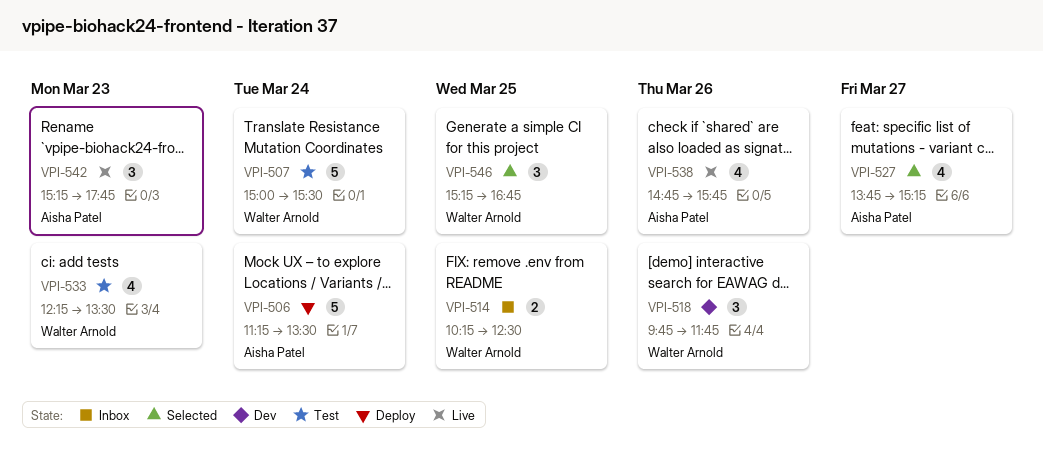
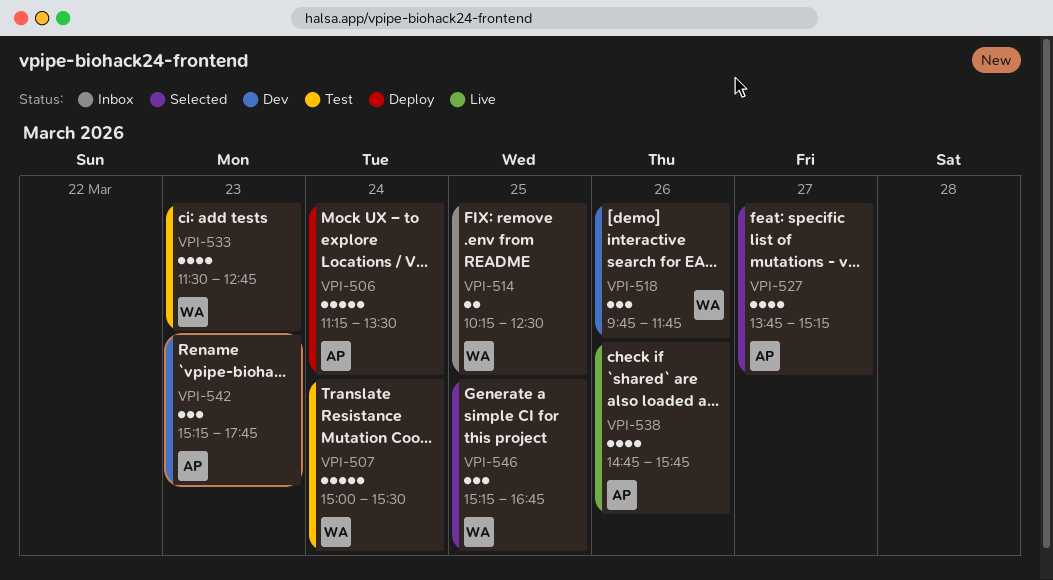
VPI-533, begins: 12:15 -> 11:30
VPI-533, ends: 13:30 -> 12:45
VPI-542, status: Live -> Dev

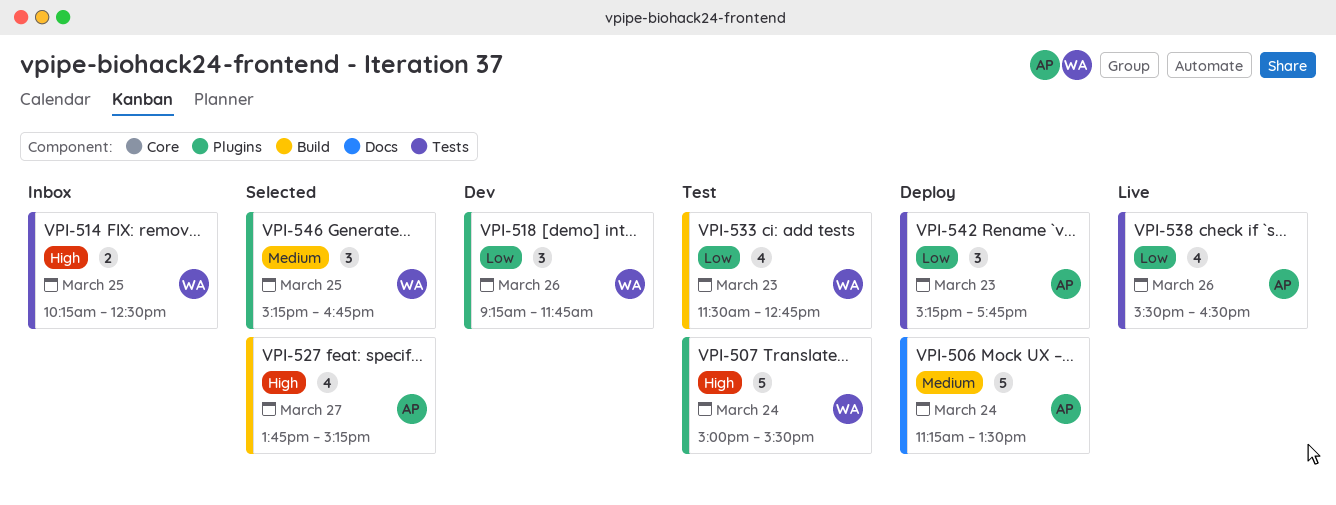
VPI-518, begins: 09:45 -> 09:15
VPI-538, begins: 14:45 -> 15:30
VPI-538, ends: 15:45 -> 16:30
VPI-542, status: Dev -> Deploy

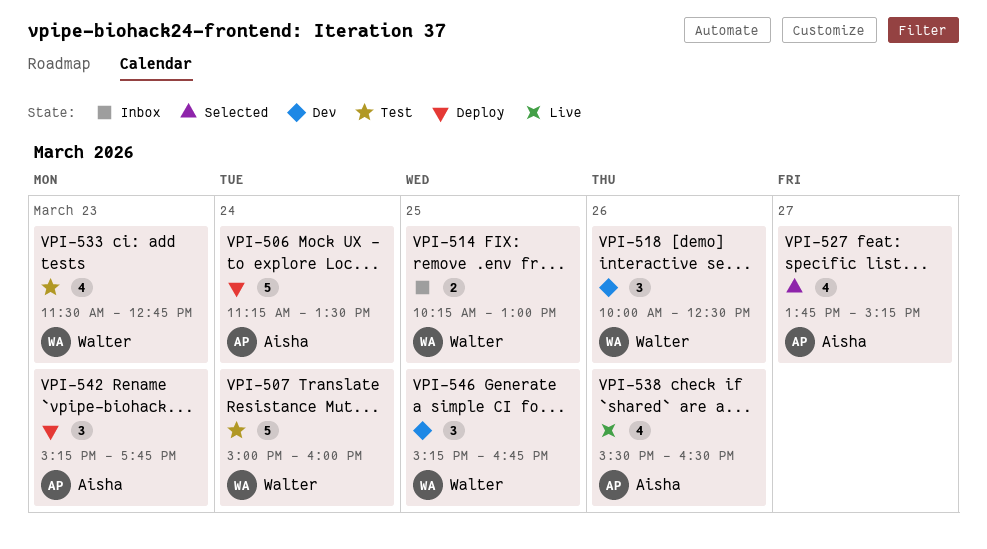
VPI-507, ends: 15:30 -> 16:00
VPI-514, ends: 12:30 -> 13:00
VPI-518, begins: 09:15 -> 10:00
VPI-518, ends: 11:45 -> 12:30
VPI-546, status: Selected -> Dev

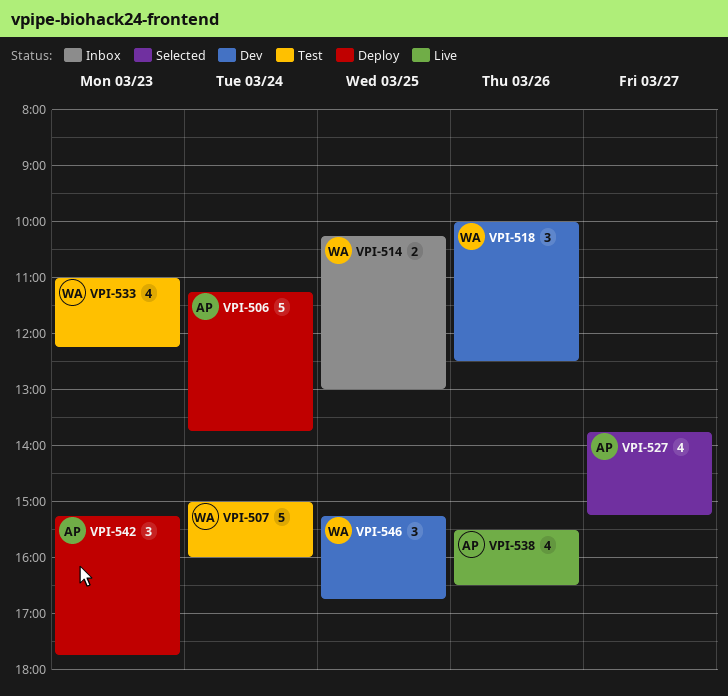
VPI-506, ends: 13:30 -> 13:45
VPI-533, begins: 11:30 -> 11:00
VPI-533, ends: 12:45 -> 12:15

